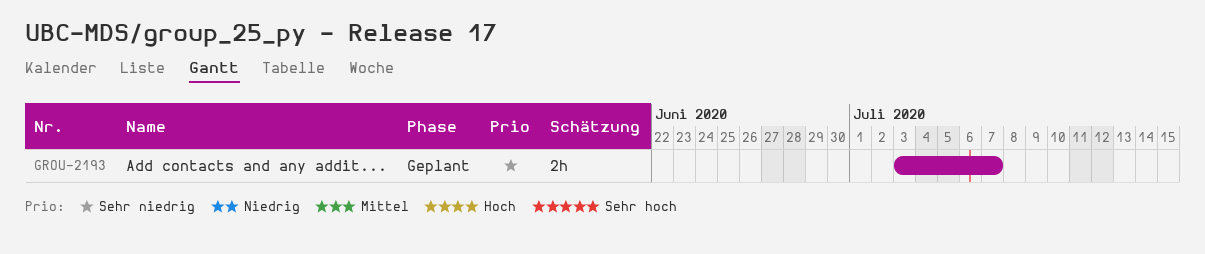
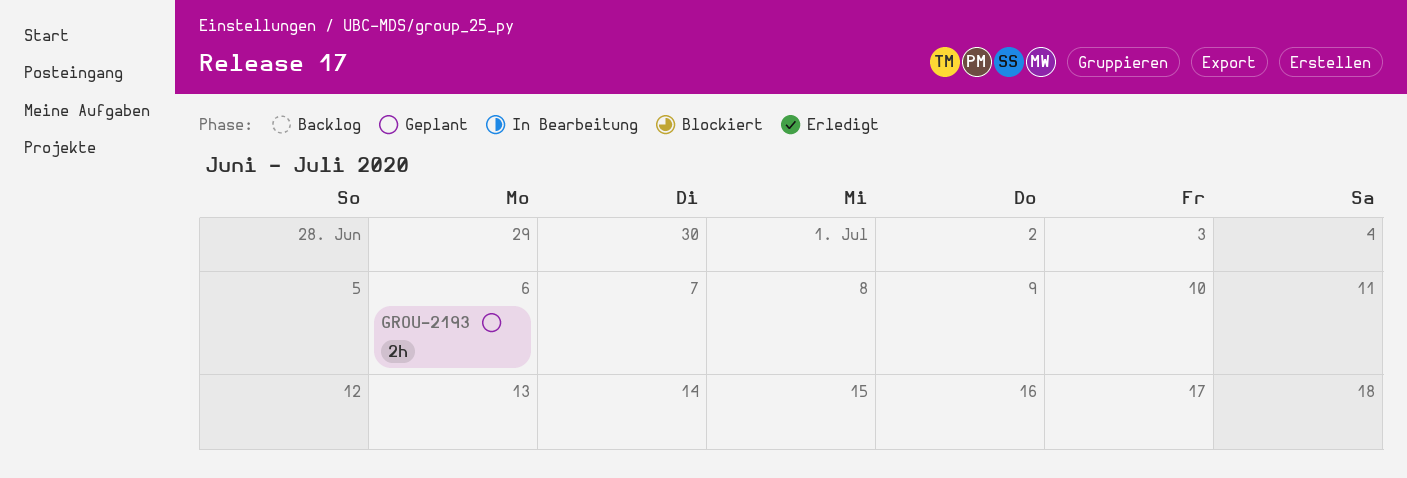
GROU-2193, due: Jul 7 -> Jul 6

